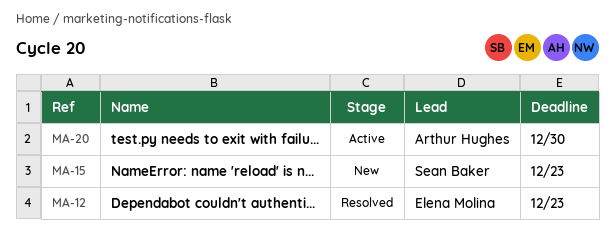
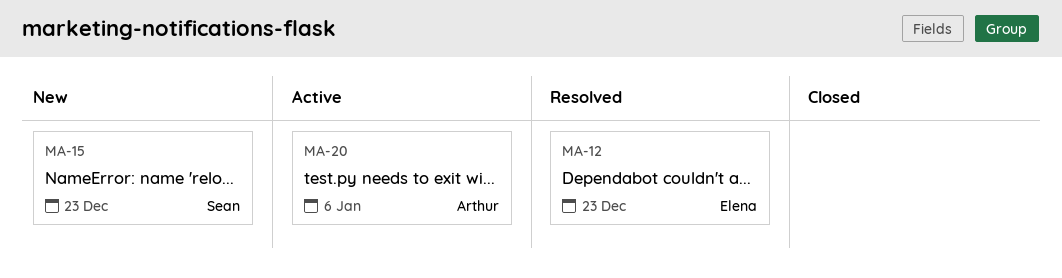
MA-20, due: Dec 30 -> Jan 6

